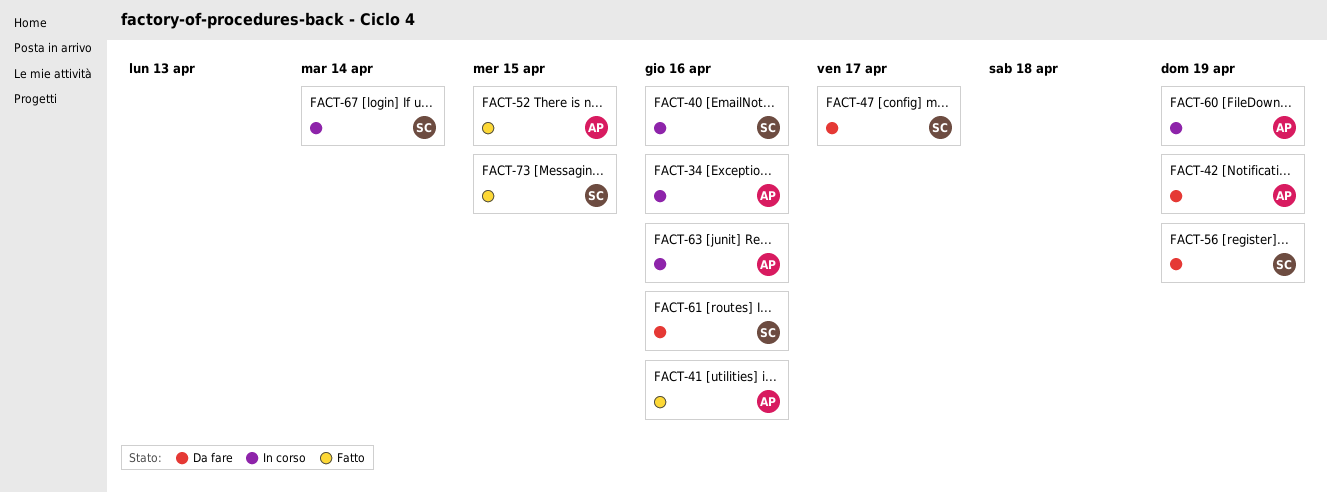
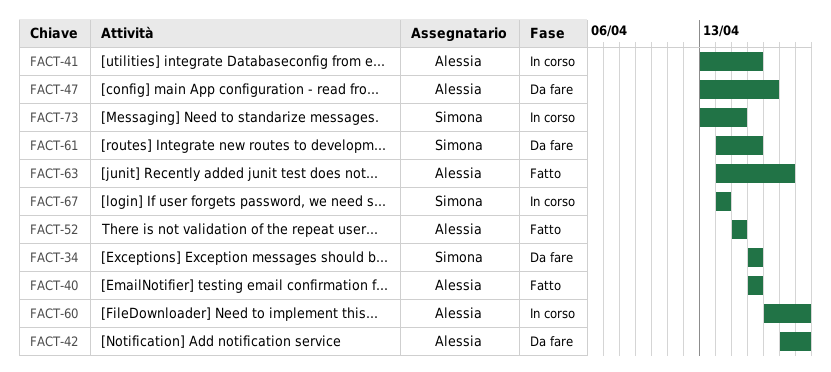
FACT-34, status: In corso -> Da fare
FACT-34, owner: Alessia -> Simona
FACT-40, status: In corso -> Fatto
FACT-40, owner: Simona -> Alessia
FACT-41, status: Fatto -> In corso
FACT-47, owner: Simona -> Alessia
FACT-56: present -> none
FACT-63, status: In corso -> Fatto
FACT-63, due: Apr 16 -> Apr 18
FACT-73, status: Fatto -> In corso

